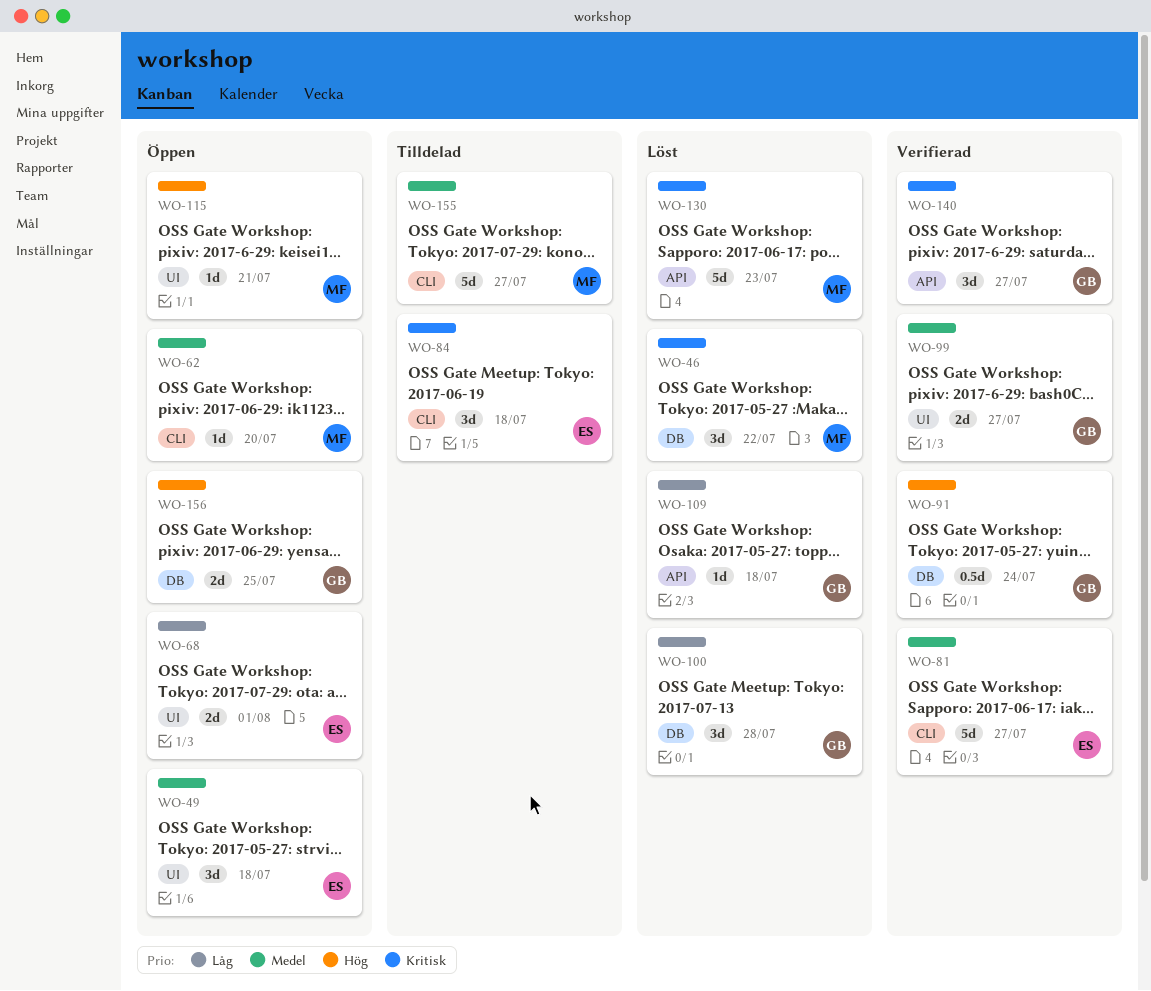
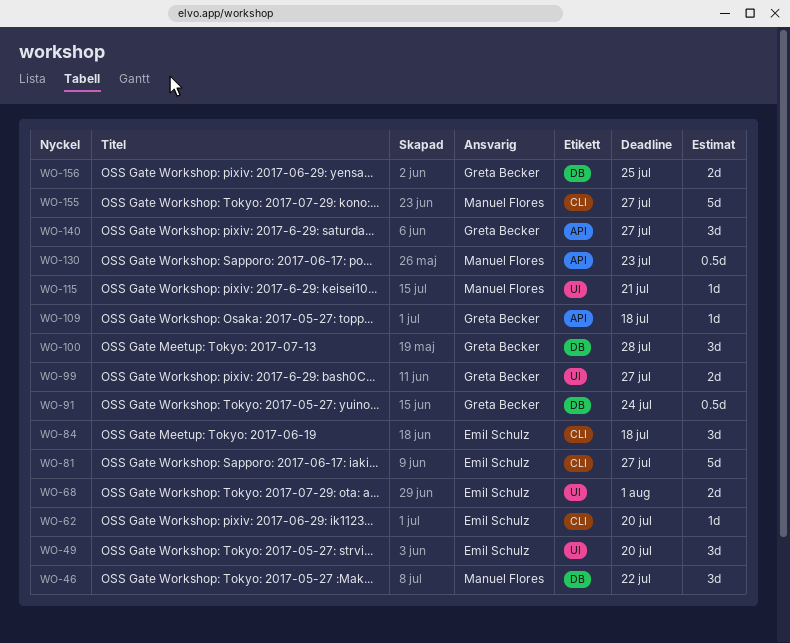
WO-49, due: Jul 18 -> Jul 20
WO-62, owner: Manuel Flores -> Emil Schulz
WO-130, estimate: 5d -> 0.5d

